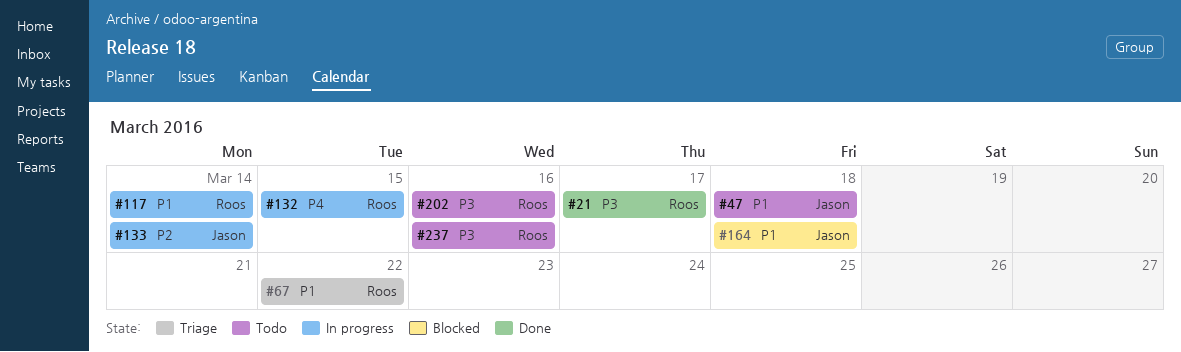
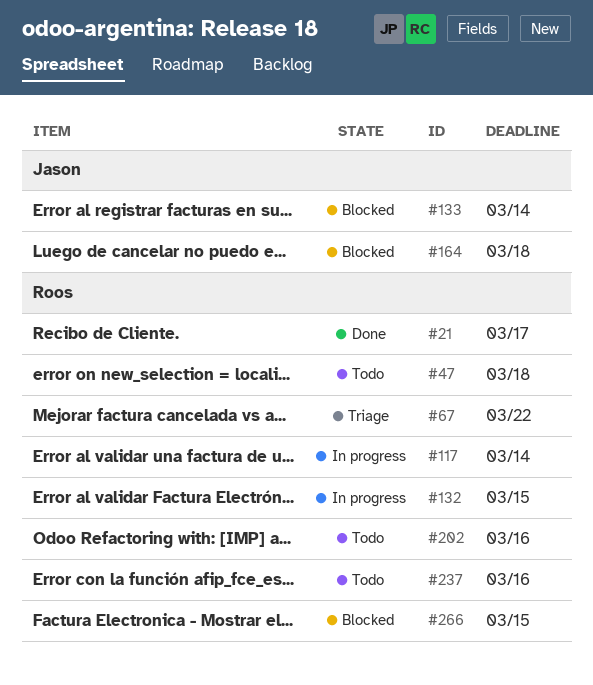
#47, owner: Jason -> Roos
#133, status: In progress -> Blocked
#266: none -> present

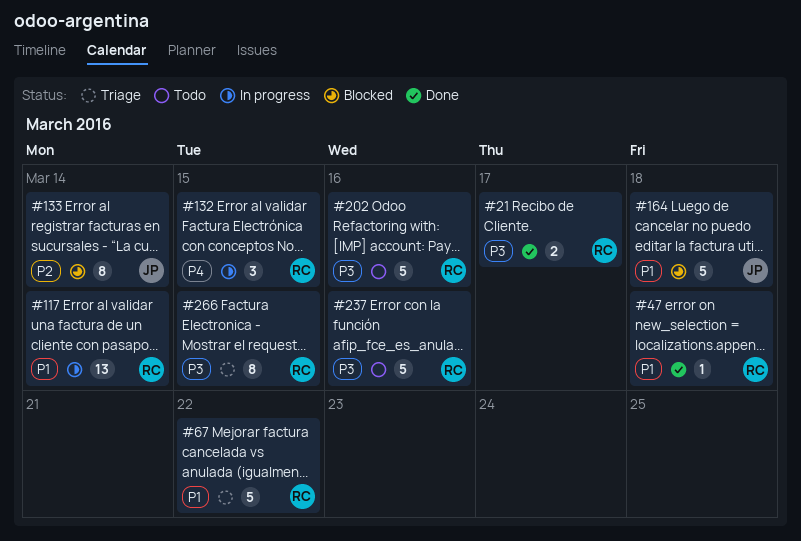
#47, status: Todo -> Done
#266, status: Blocked -> Triage

